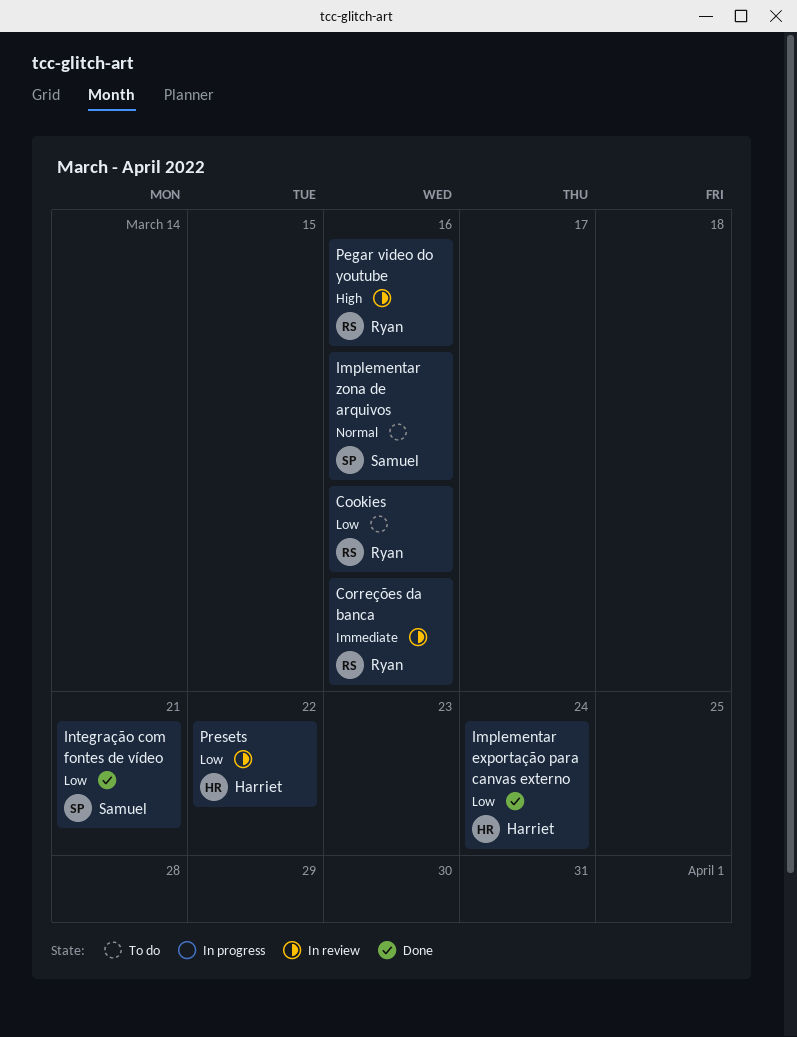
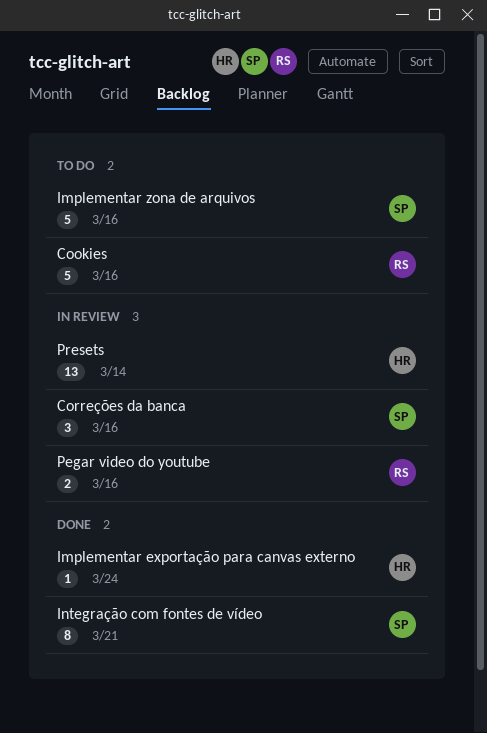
Correções da banca, owner: Ryan -> Samuel
Presets, due: Mar 22 -> Mar 14

